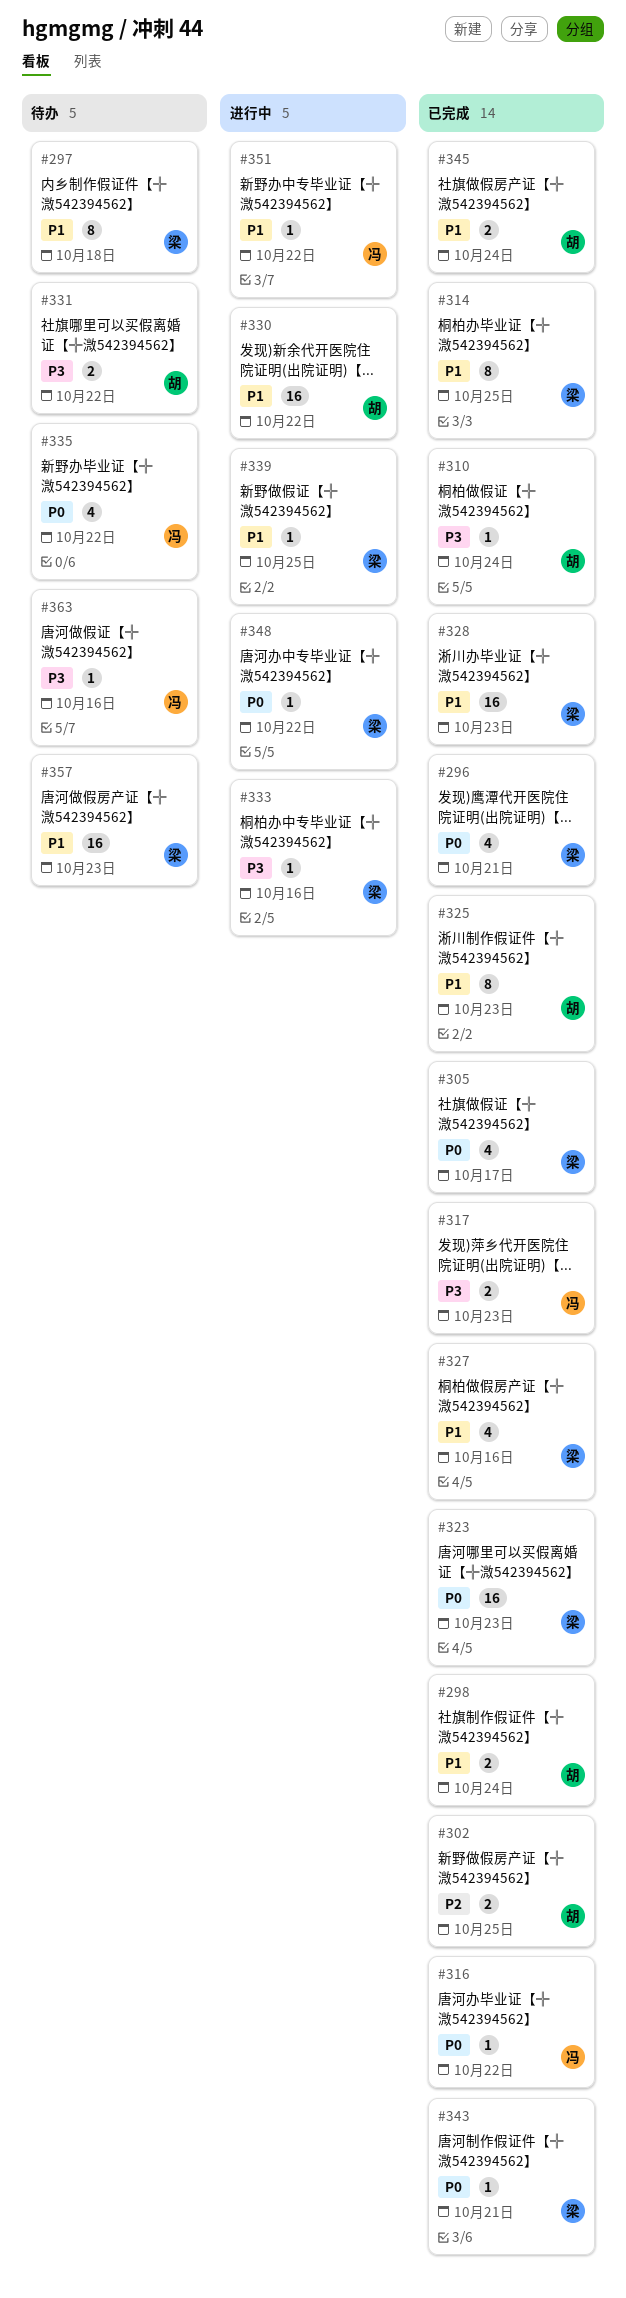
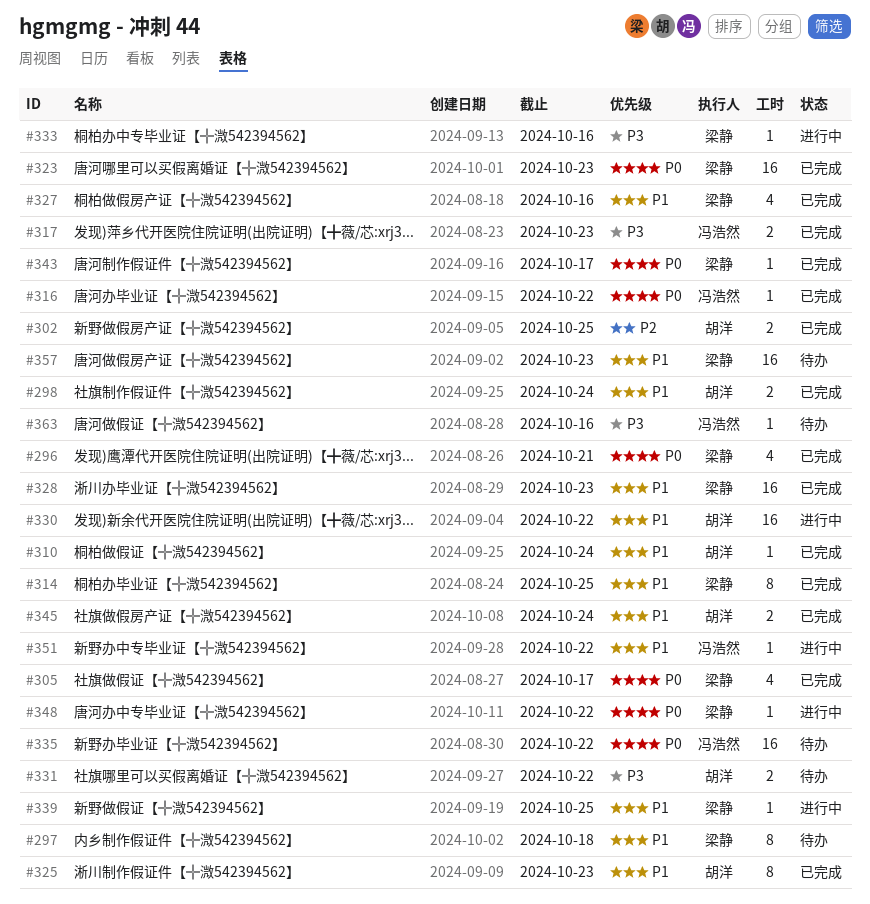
#310, priority: P3 -> P1
#335, estimate: 4 -> 16
#343, due: Oct 21 -> Oct 17

